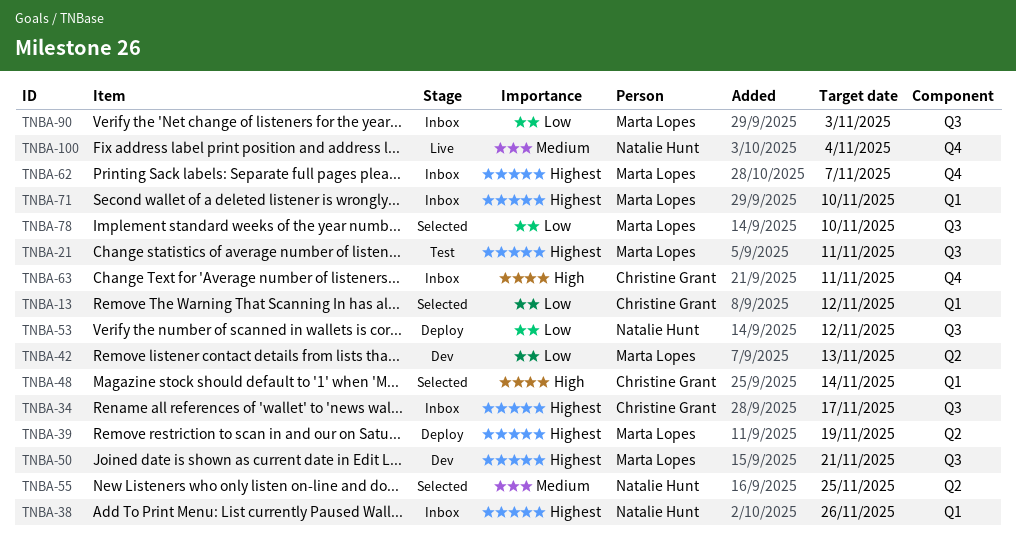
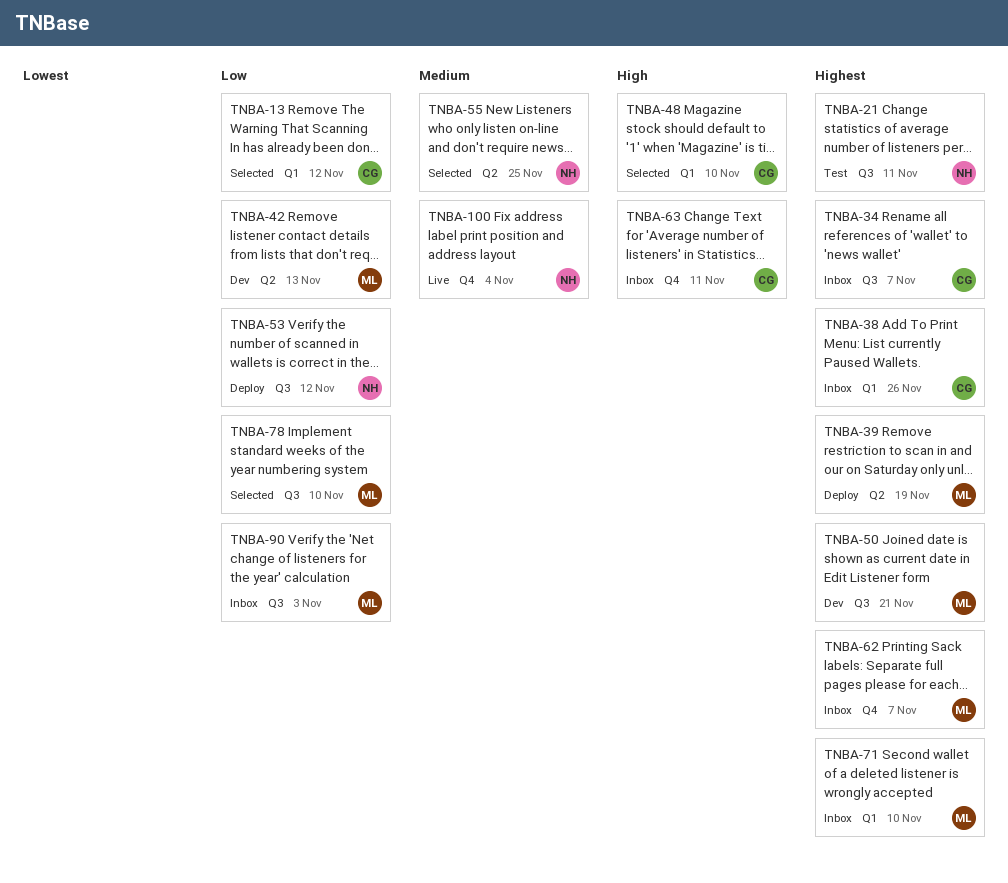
TNBA-21, owner: Marta Lopes -> Natalie Hunt
TNBA-34, due: Nov 17 -> Nov 7
TNBA-38, owner: Natalie Hunt -> Christine Grant
TNBA-48, due: Nov 14 -> Nov 10

